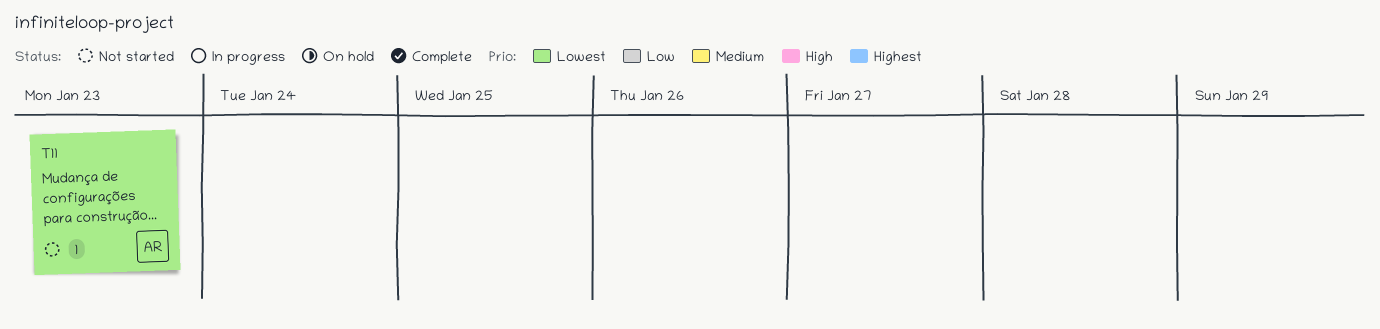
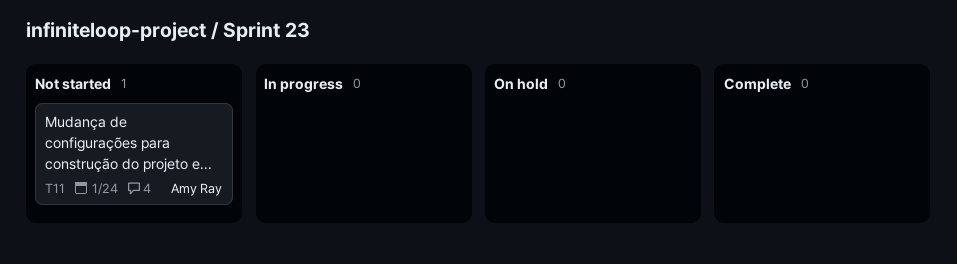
T11, due: Jan 23 -> Jan 24

